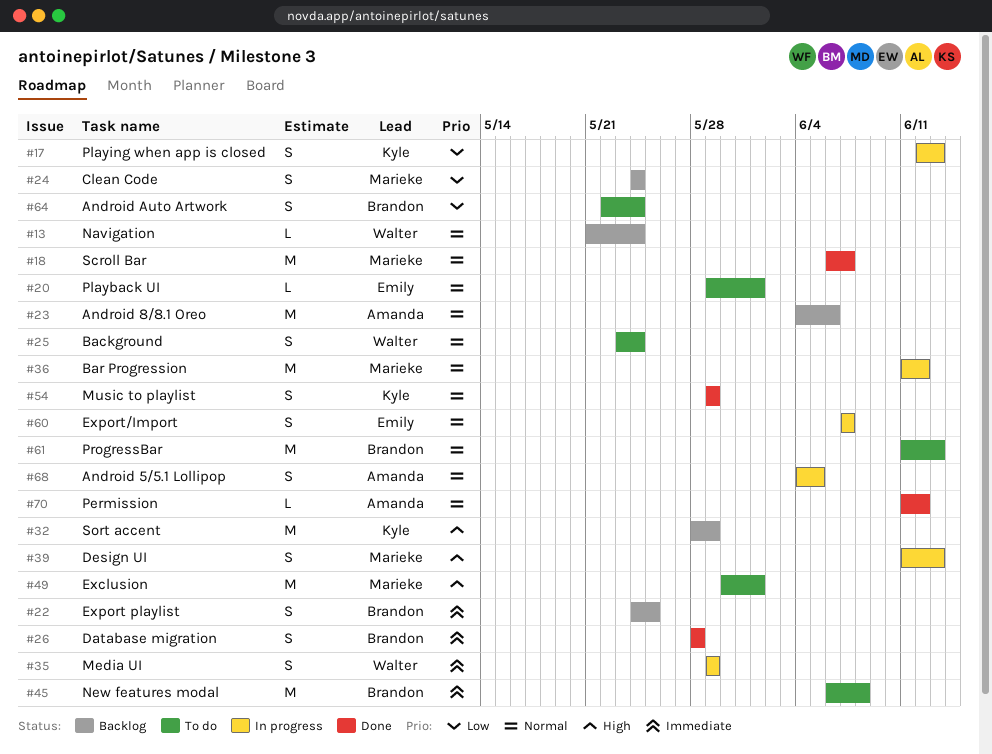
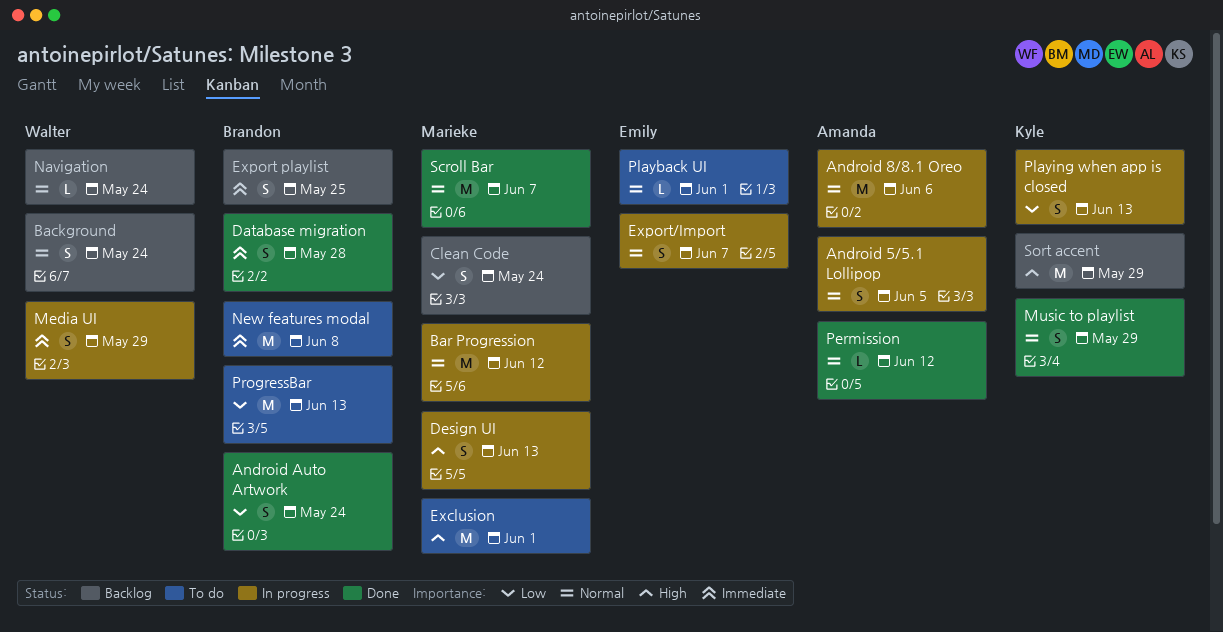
Android 8/8.1 Oreo, status: Backlog -> In progress
Android Auto Artwork, status: To do -> Done
Background, status: To do -> Backlog
ProgressBar, priority: Normal -> Low

